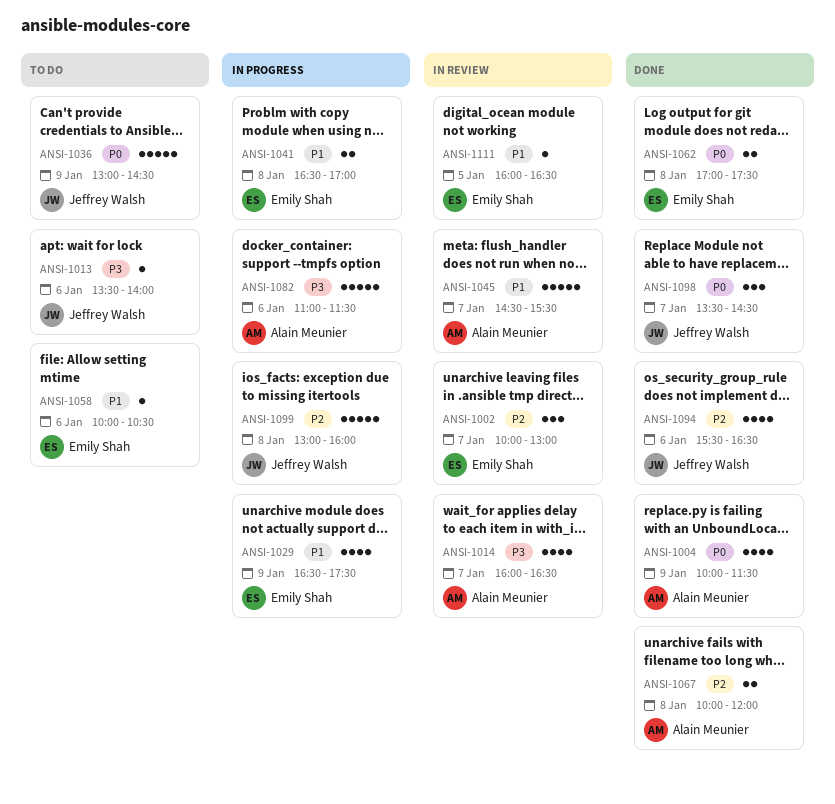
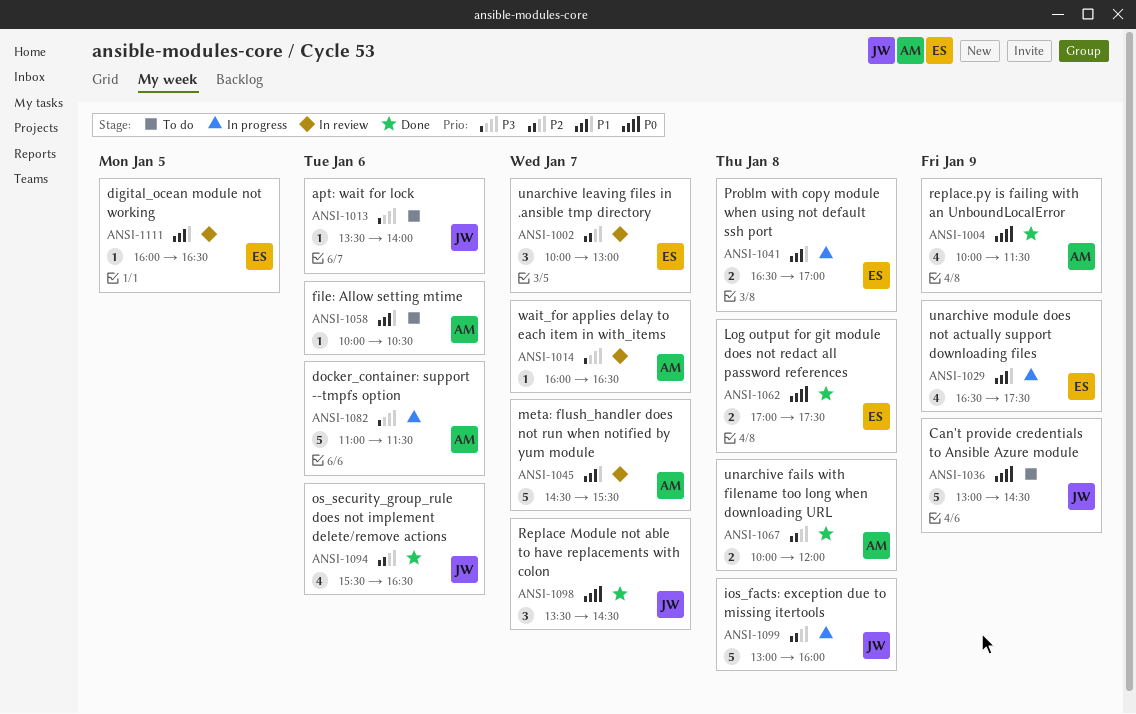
ANSI-1014, estimate: 4 -> 1
ANSI-1058, owner: Emily Shah -> Alain Meunier

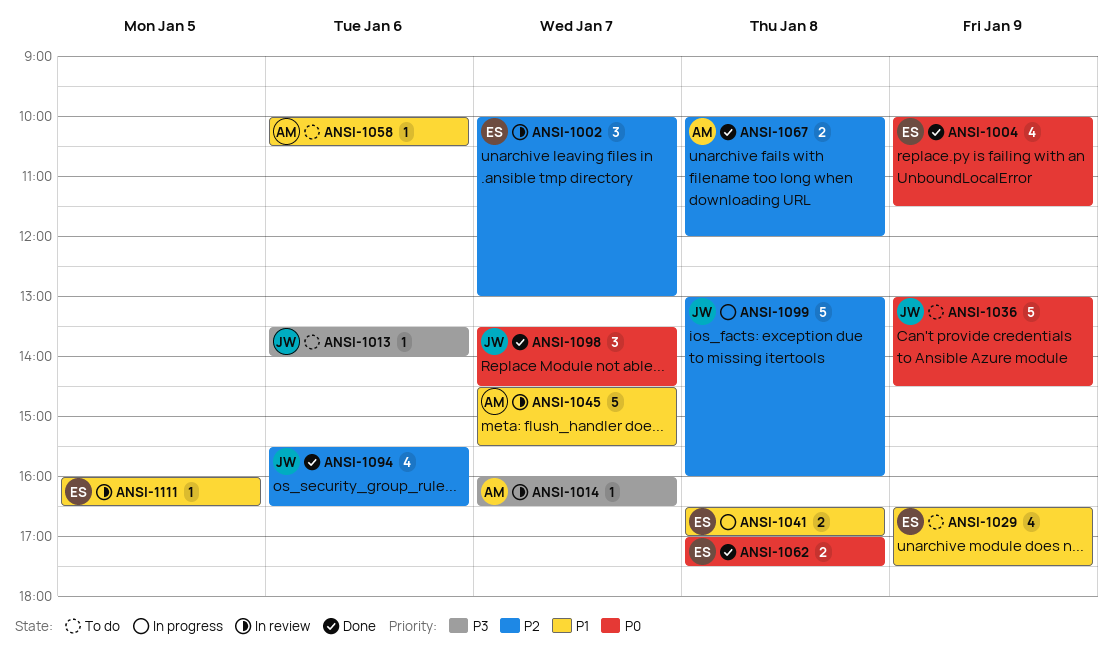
ANSI-1004, owner: AM -> ES
ANSI-1029, status: In progress -> To do
ANSI-1082: present -> none

